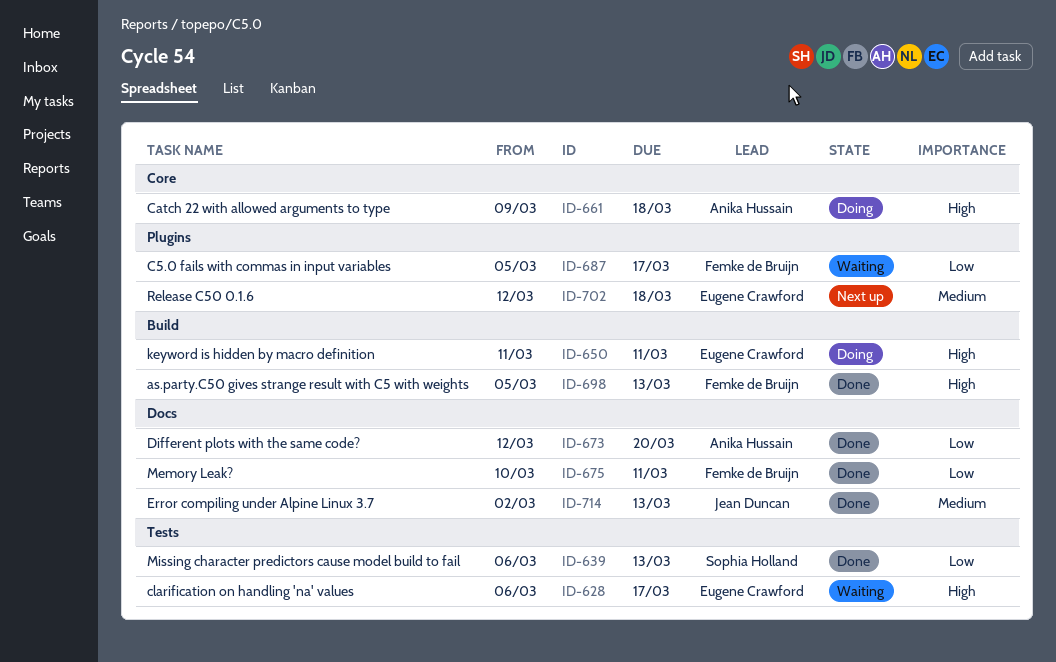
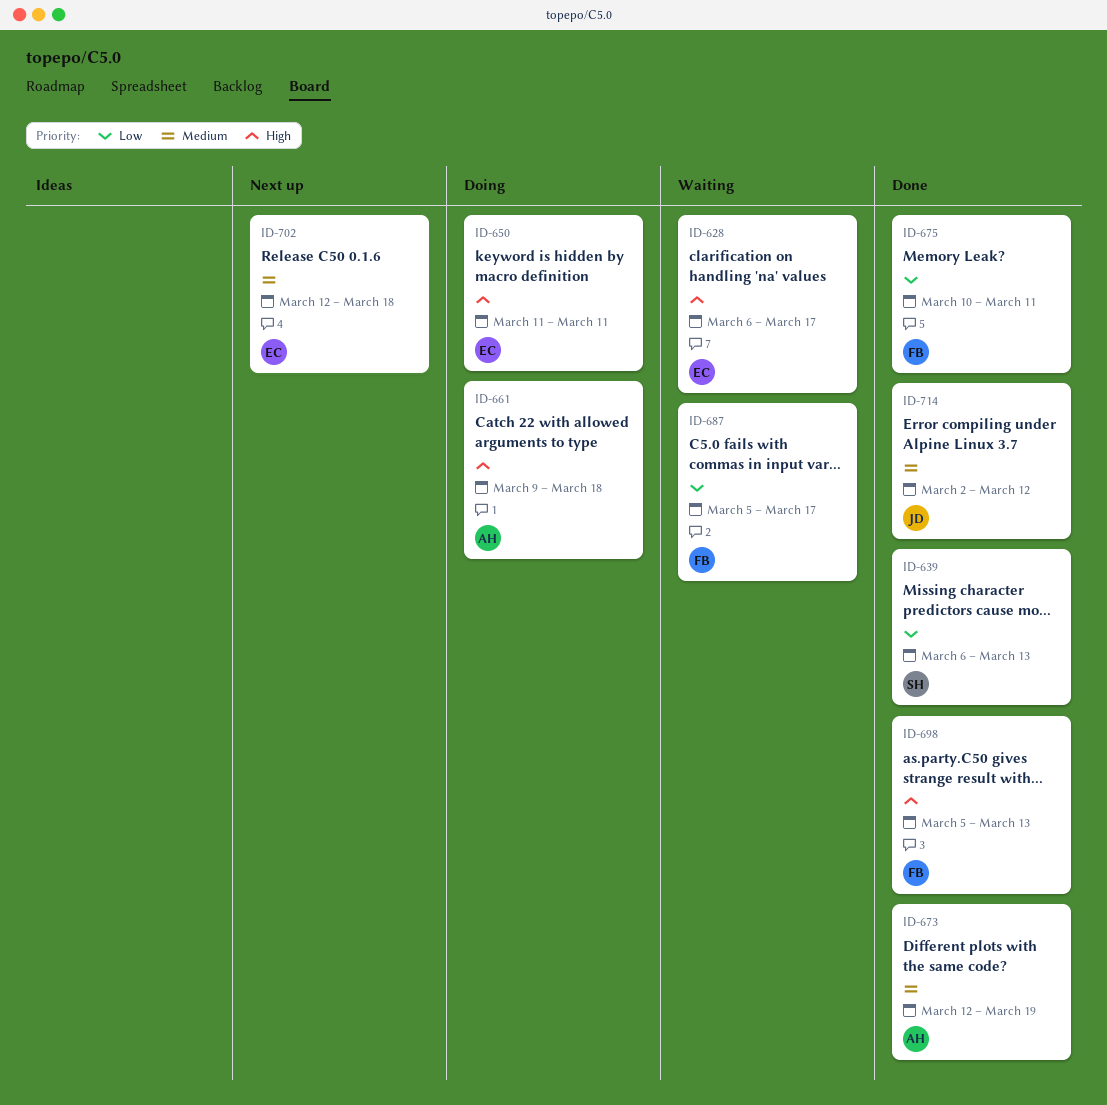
ID-673, priority: Low -> Medium
ID-673, due: Mar 20 -> Mar 19
ID-714, due: Mar 13 -> Mar 12

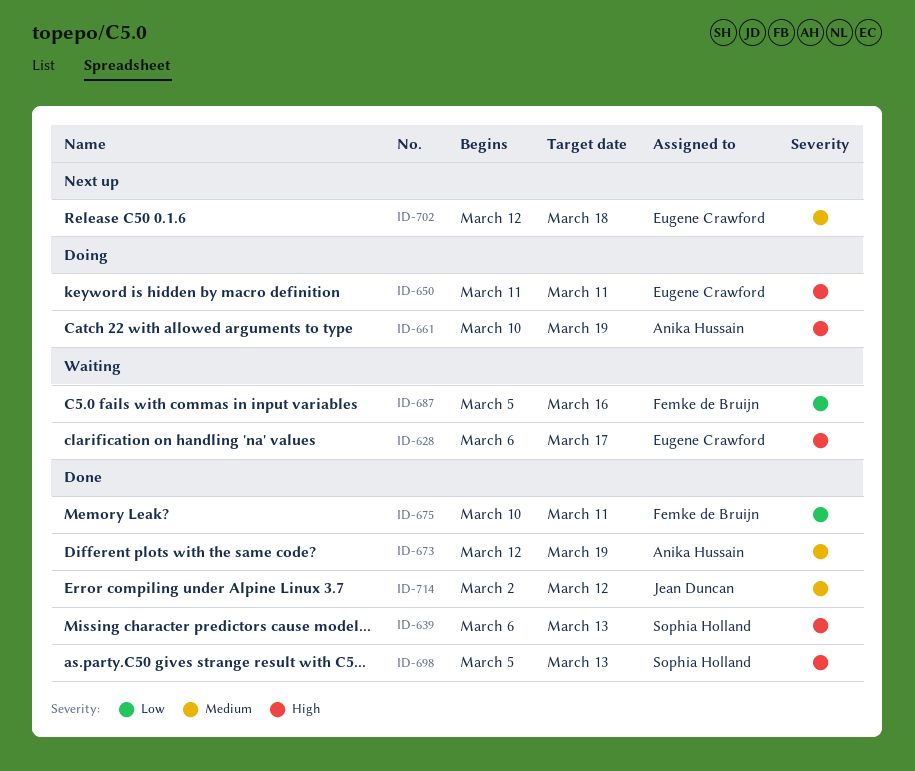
ID-639, priority: Low -> High
ID-661, start: Mar 9 -> Mar 10
ID-661, due: Mar 18 -> Mar 19
ID-687, due: Mar 17 -> Mar 16
ID-698, owner: Femke de Bruijn -> Sophia Holland

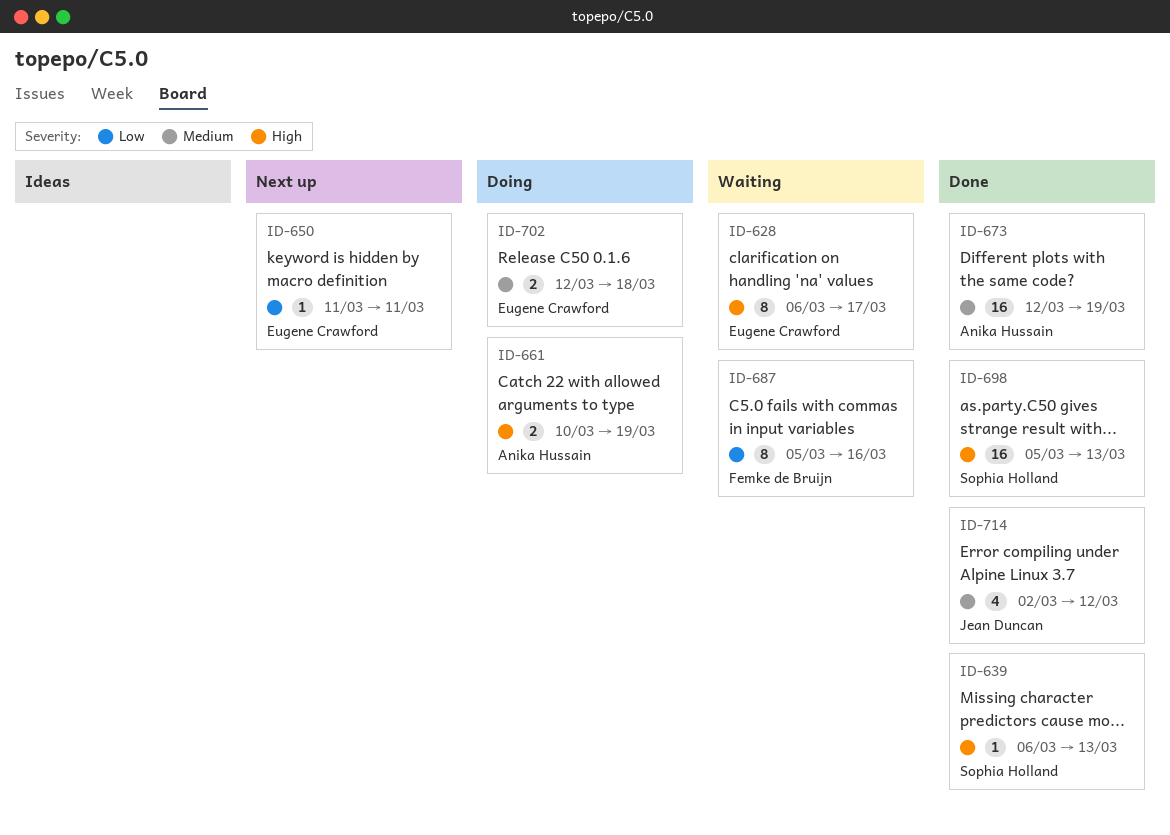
ID-650, status: Doing -> Next up
ID-650, priority: High -> Low
ID-675: present -> none
ID-702, status: Next up -> Doing

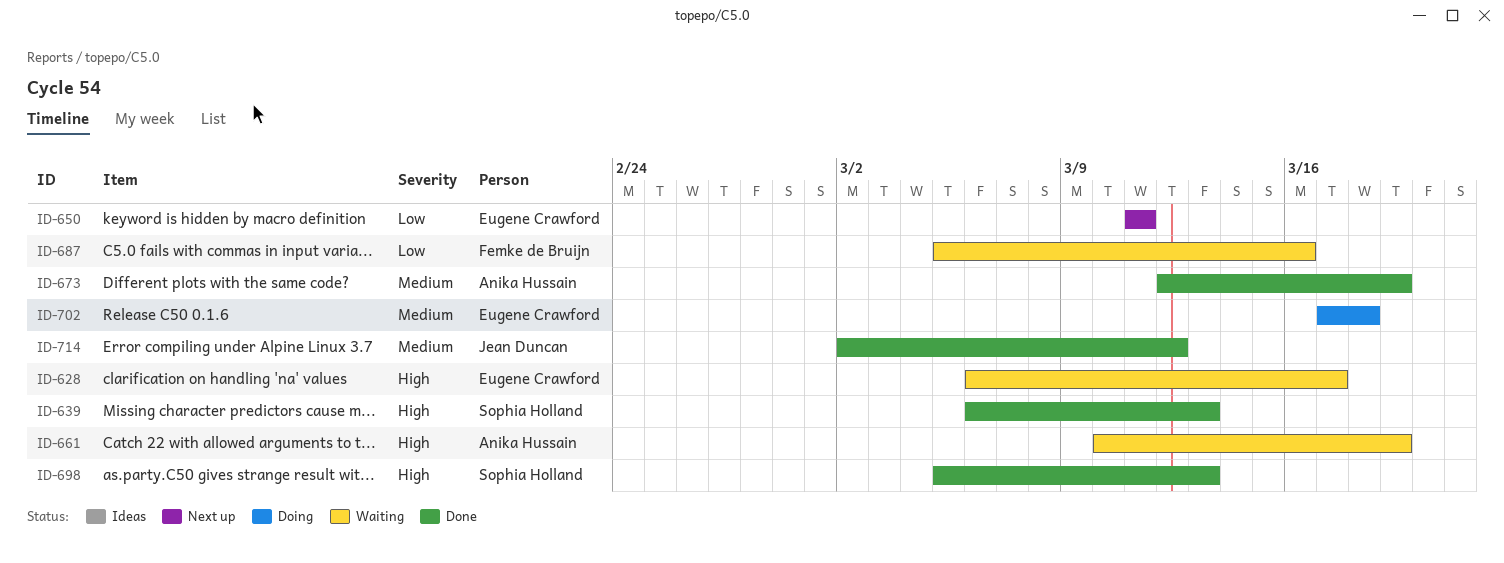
ID-661, status: Doing -> Waiting
ID-702, start: Mar 12 -> Mar 17

